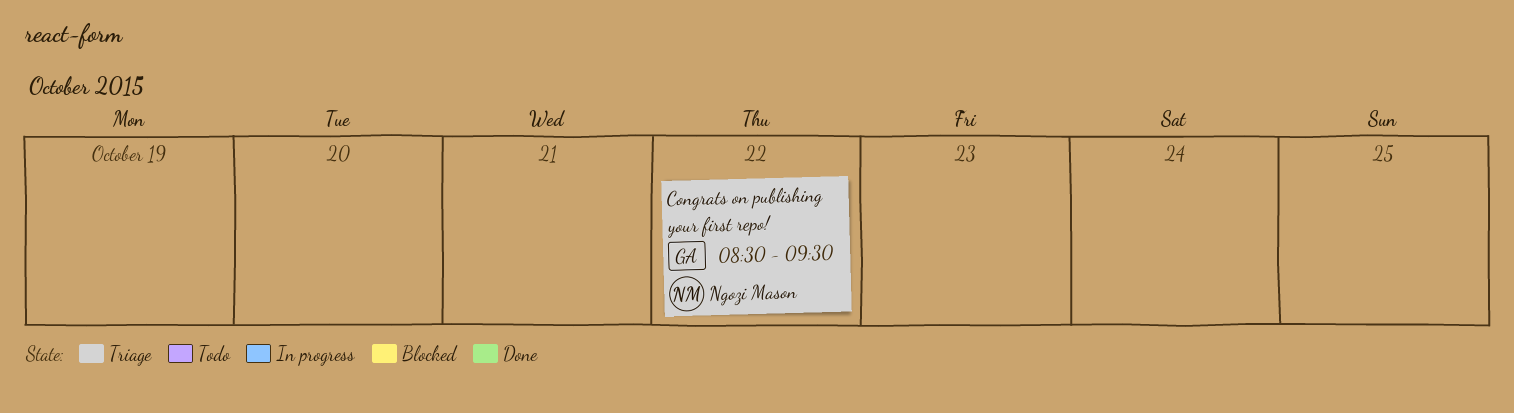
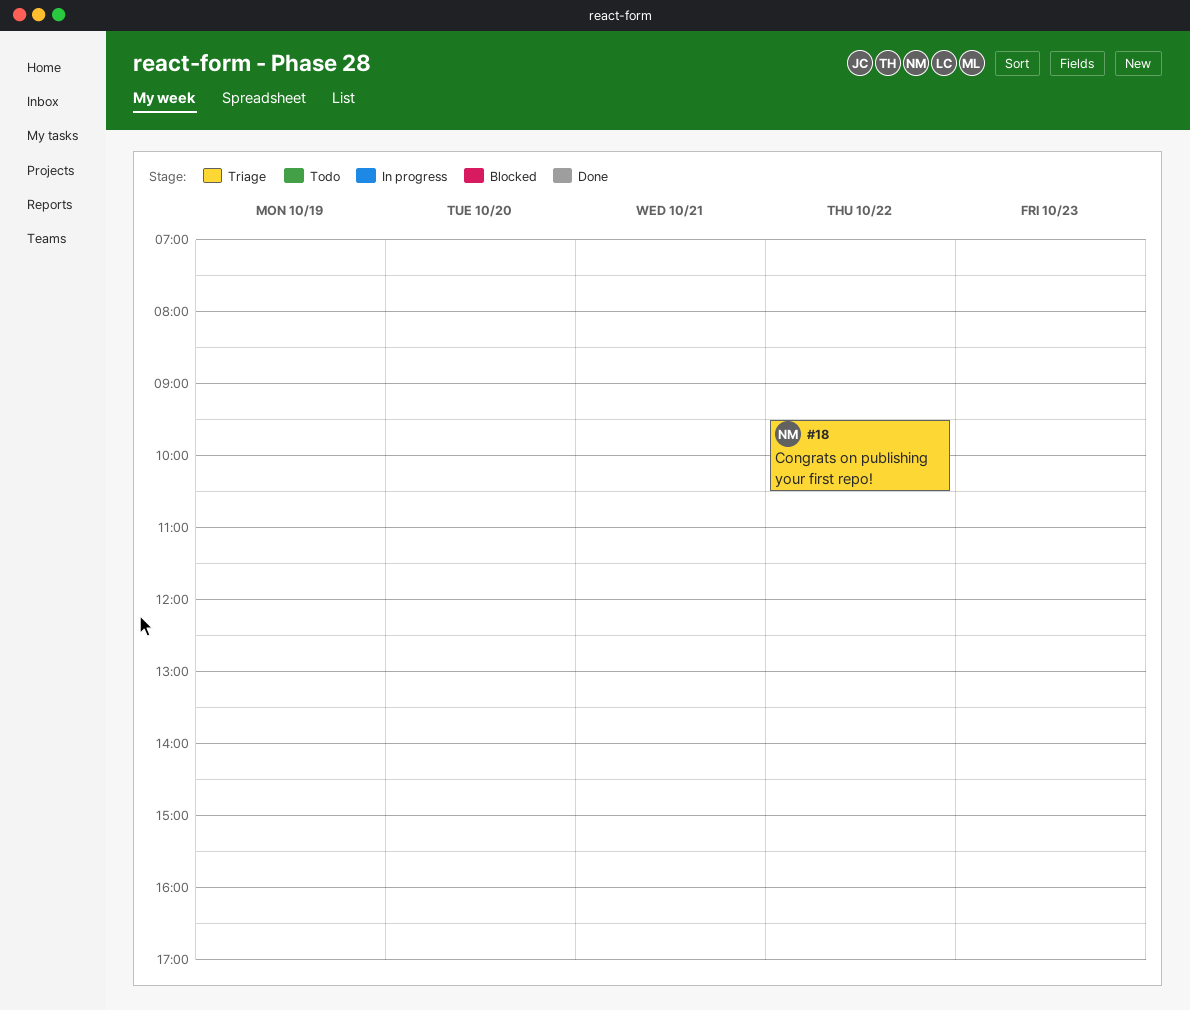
Congrats on publishing your first repo!, begins: 08:30 -> 09:30
Congrats on publishing your first repo!, ends: 09:30 -> 10:30

